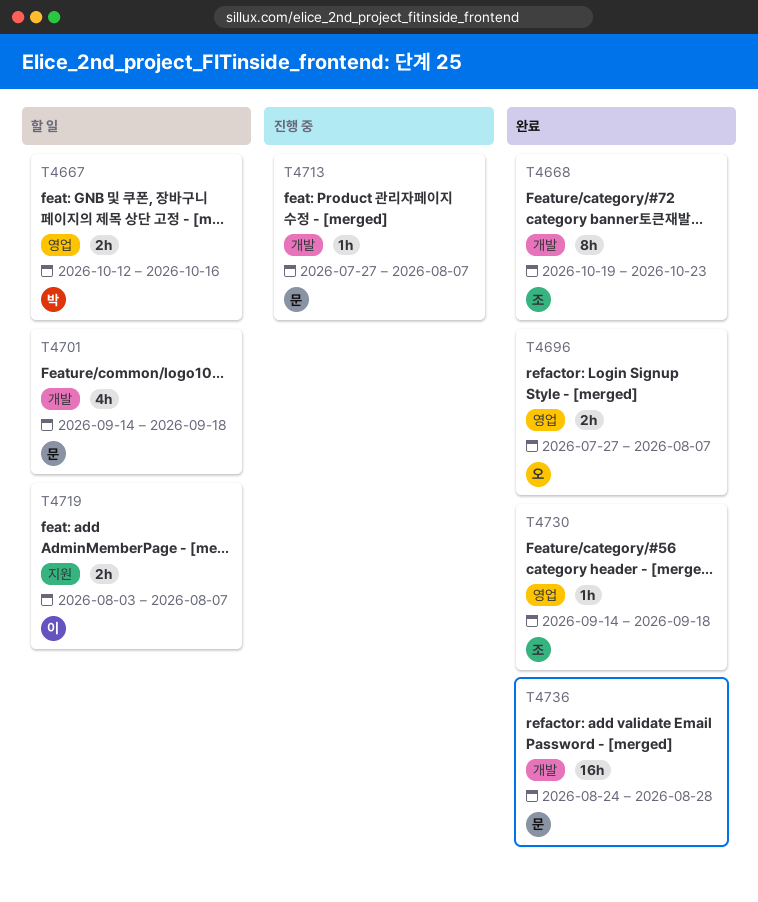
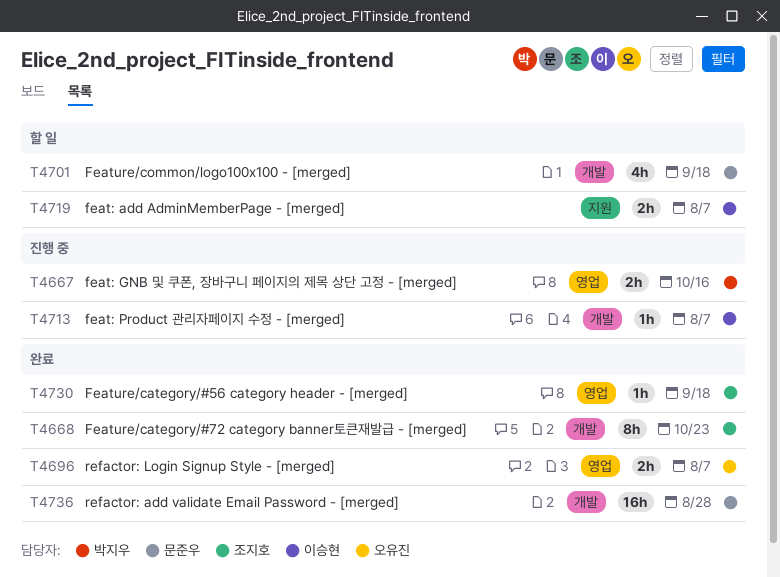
T4667, status: 할 일 -> 진행 중
T4713, owner: 문준우 -> 이승현

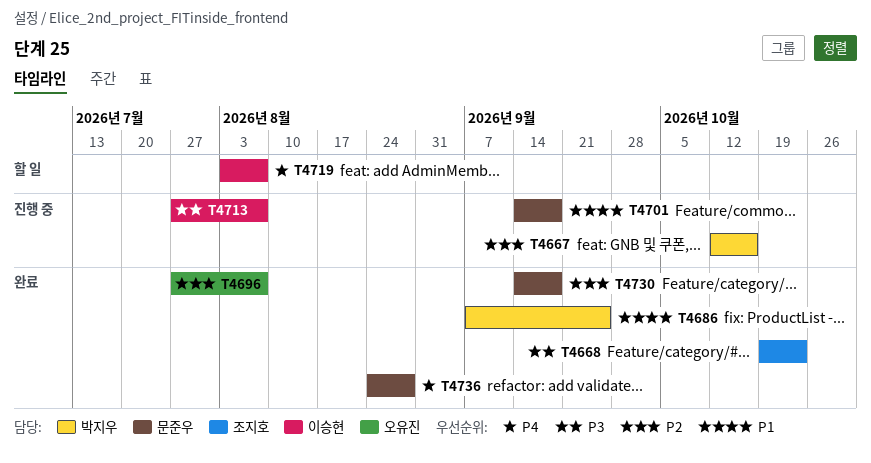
T4686: none -> present
T4701, status: 할 일 -> 진행 중
T4730, owner: 조지호 -> 문준우

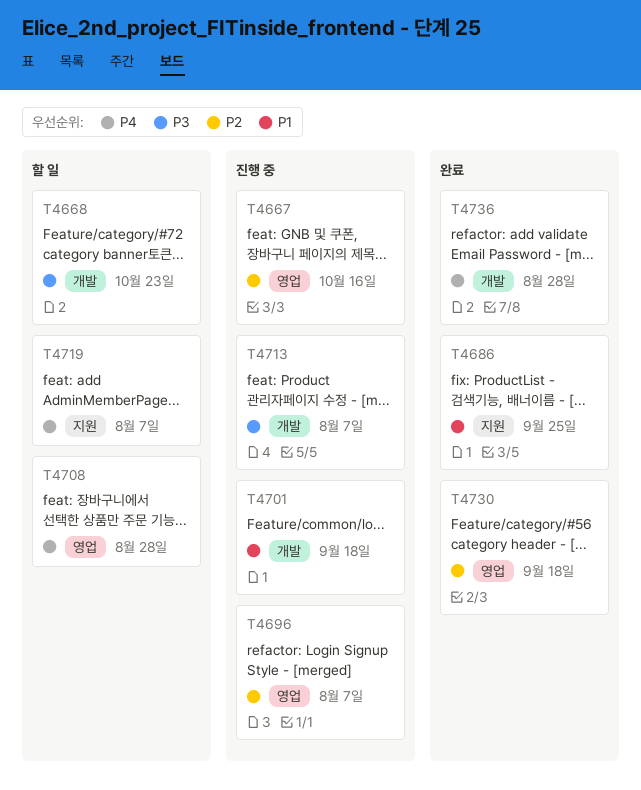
T4668, status: 완료 -> 할 일
T4696, status: 완료 -> 진행 중
T4708: none -> present

